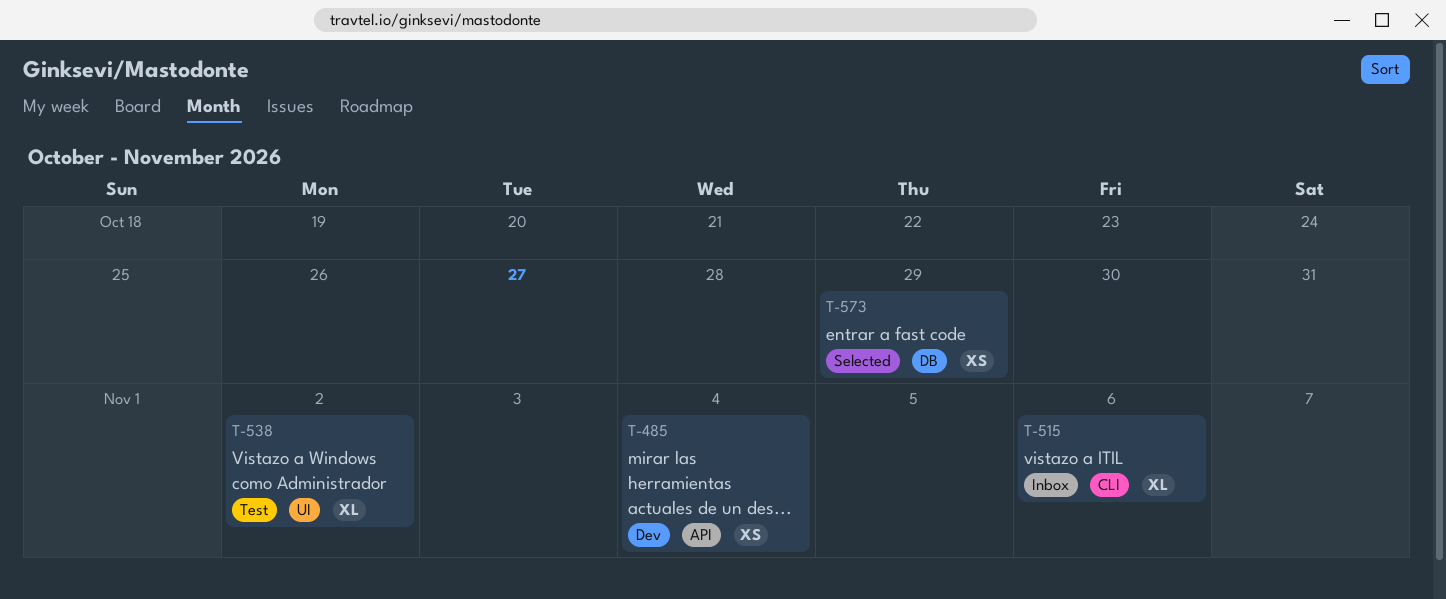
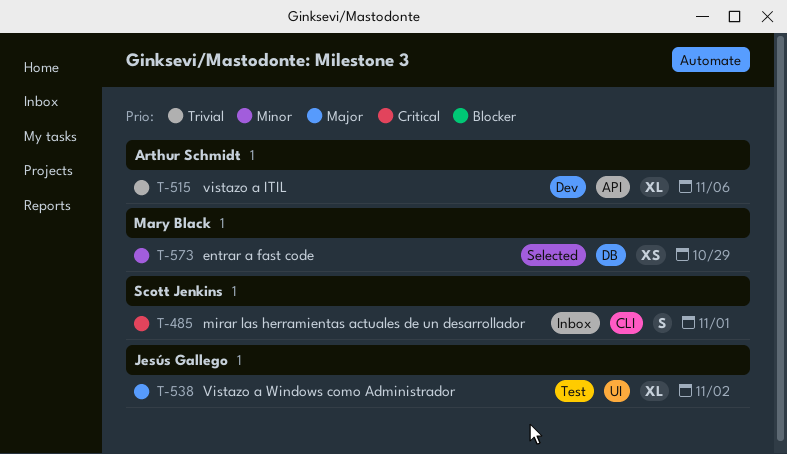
T-485, status: Dev -> Inbox
T-485, label: API -> CLI
T-485, estimate: XS -> S
T-485, due: Nov 4 -> Nov 1
T-515, status: Inbox -> Dev
T-515, label: CLI -> API

